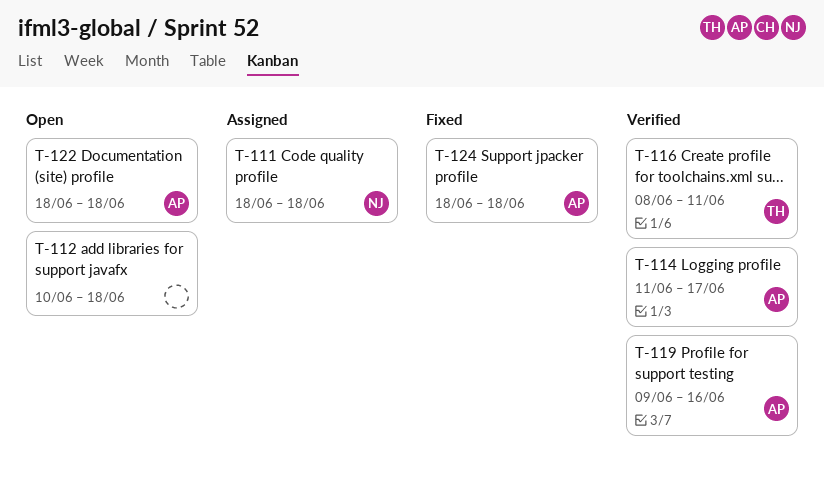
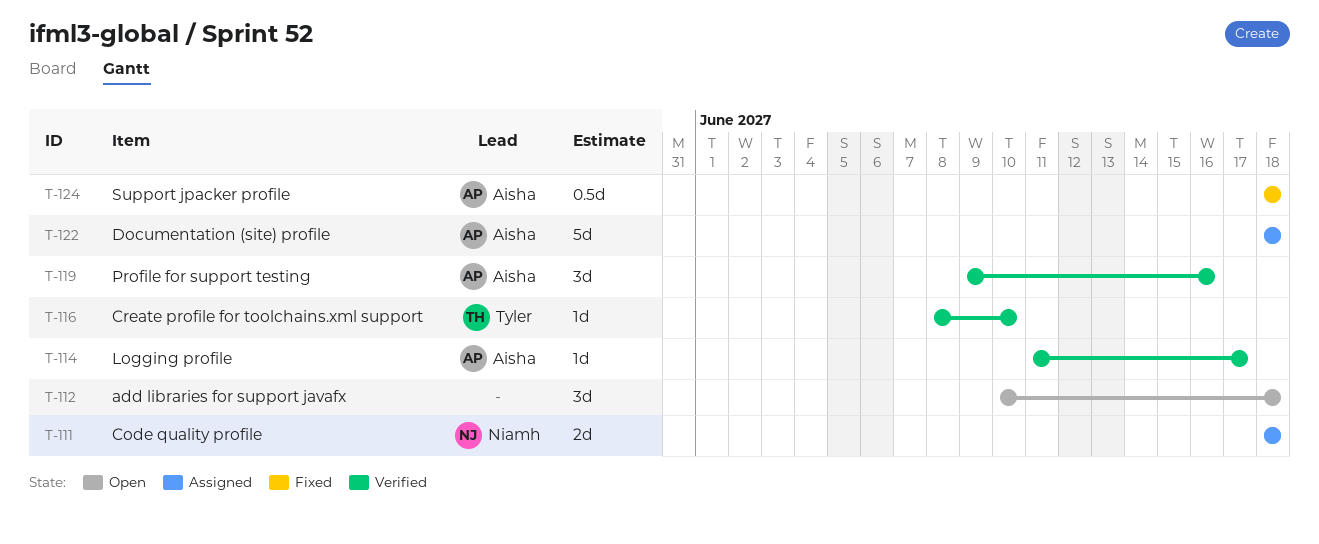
T-116, due: Jun 11 -> Jun 10
T-122, status: Open -> Assigned

